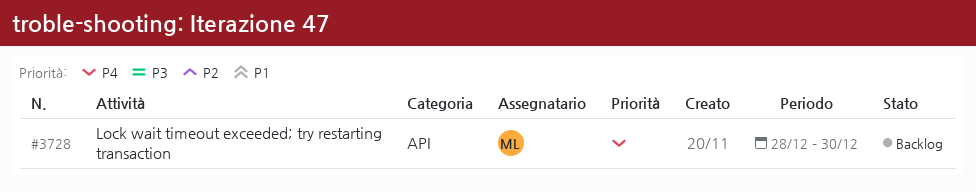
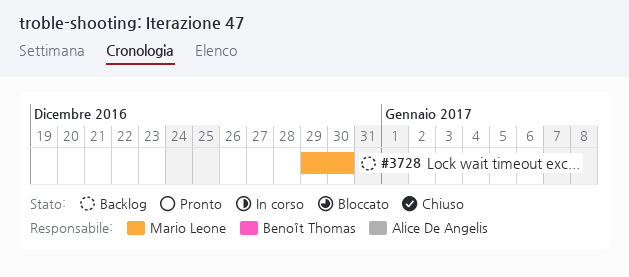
#3728, start: Dec 28 -> Dec 29

